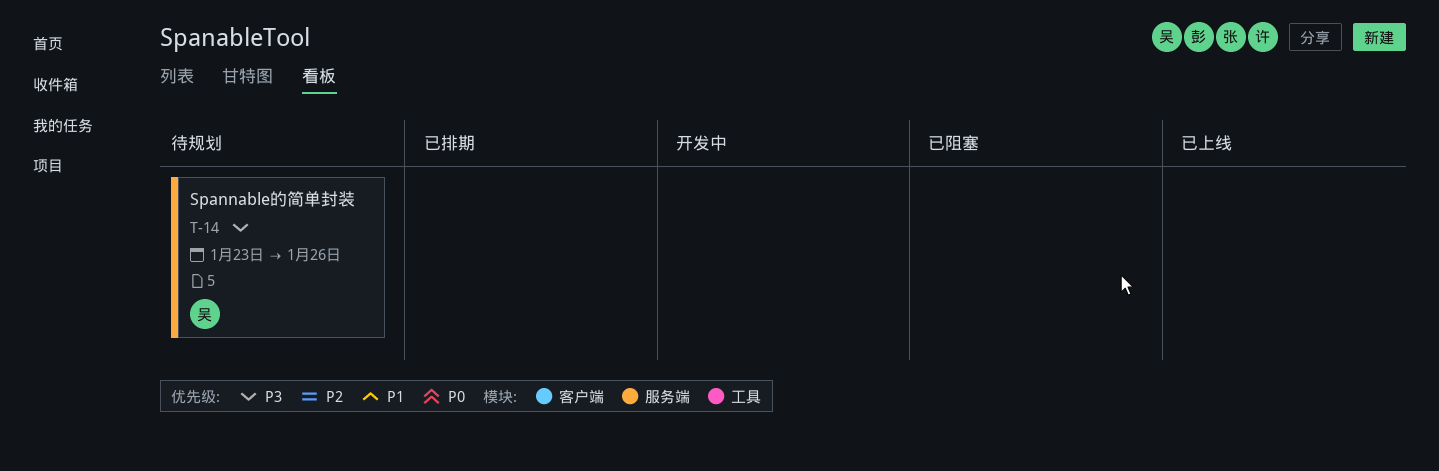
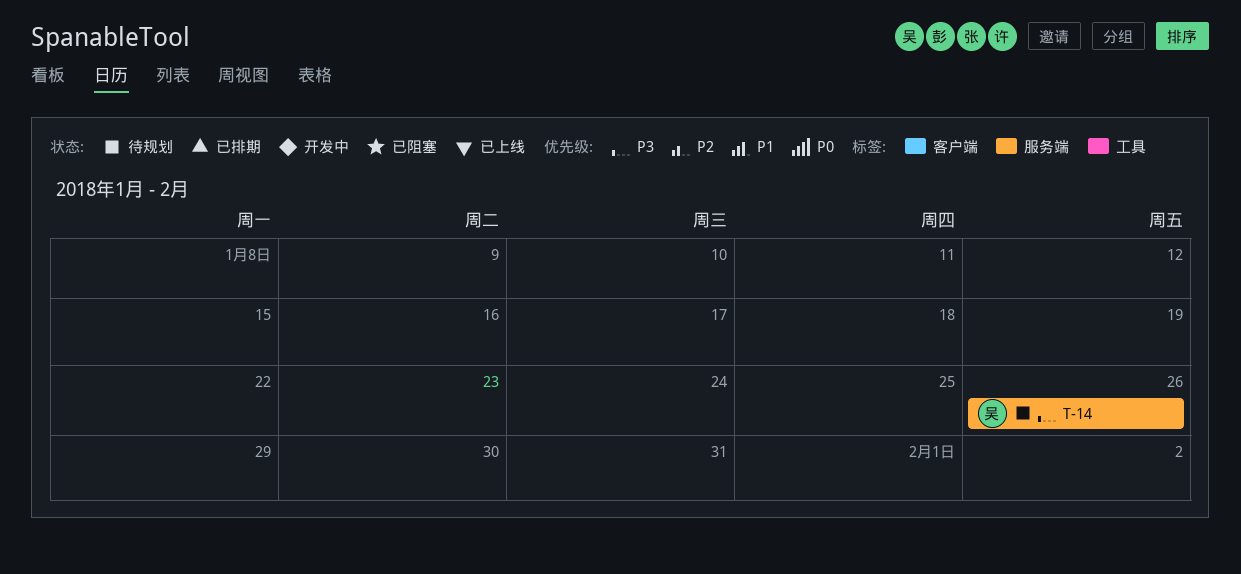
T-14, start: Jan 23 -> Jan 26

